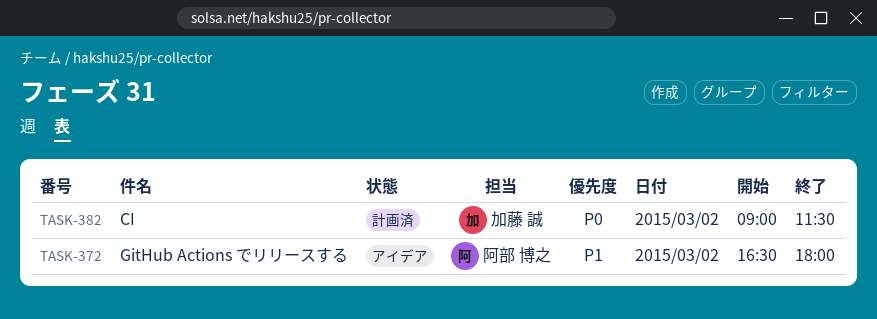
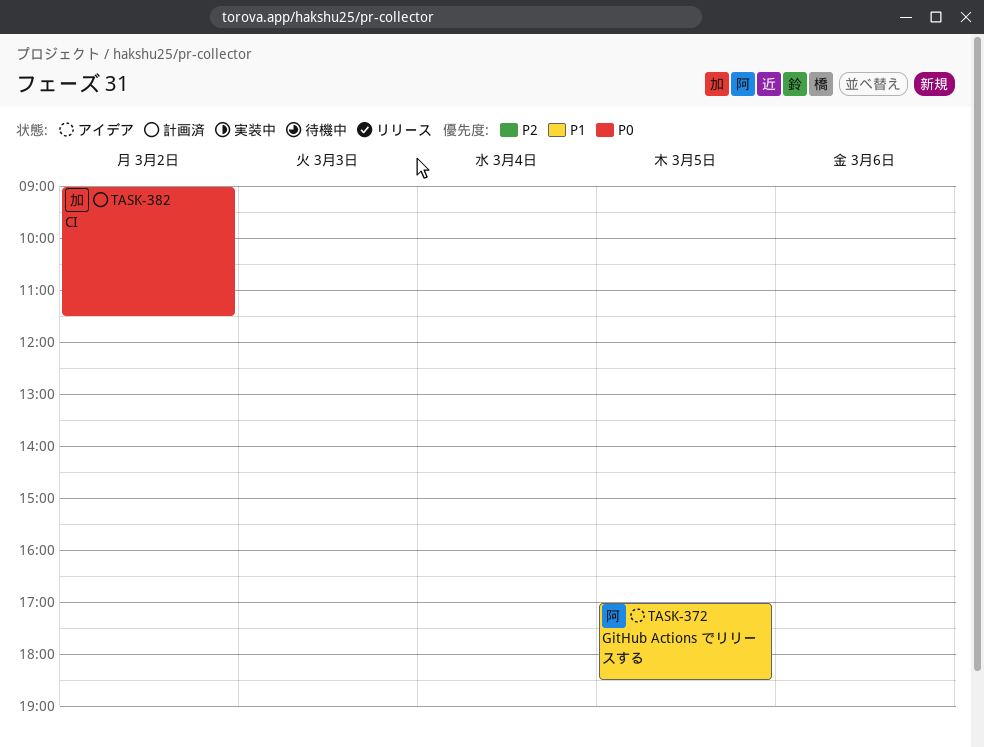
TASK-372, day: Mar 2 -> Mar 5
TASK-372, begins: 16:30 -> 17:00
TASK-372, ends: 18:00 -> 18:30

